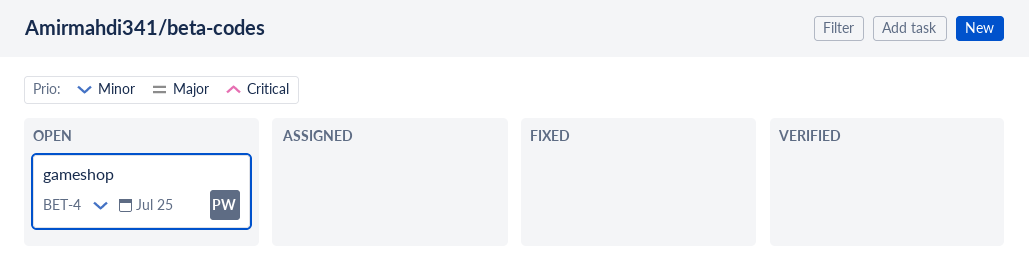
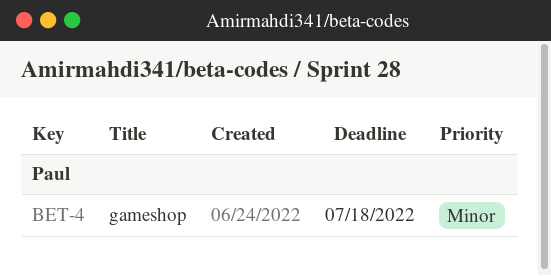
BET-4, due: Jul 25 -> Jul 18

